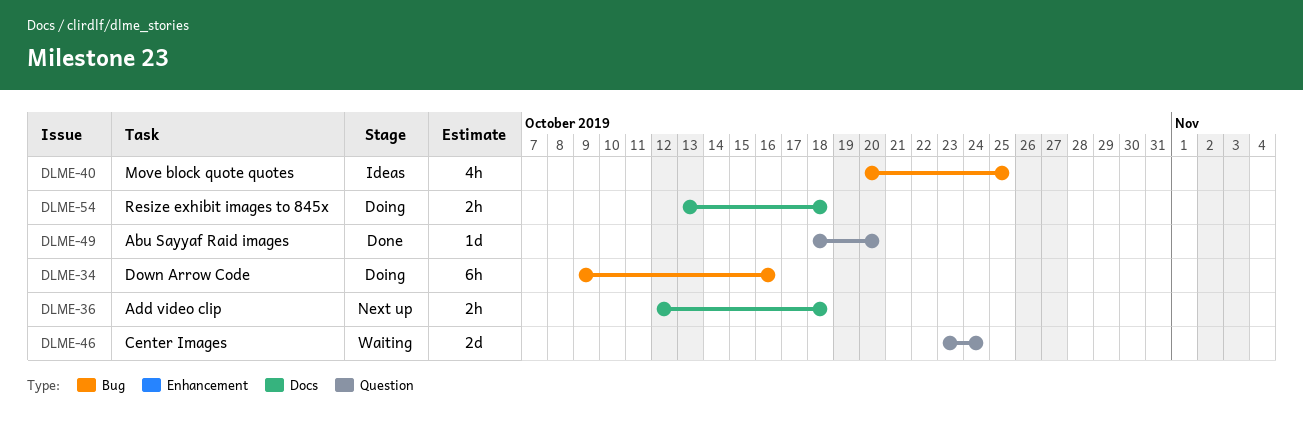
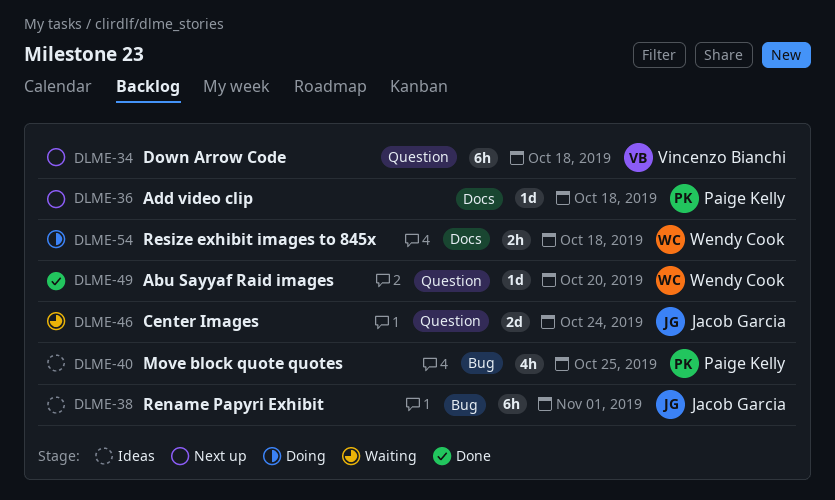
DLME-34, status: Doing -> Next up
DLME-34, label: Bug -> Question
DLME-34, due: Oct 16 -> Oct 18
DLME-36, estimate: 2h -> 1d
DLME-38: none -> present

